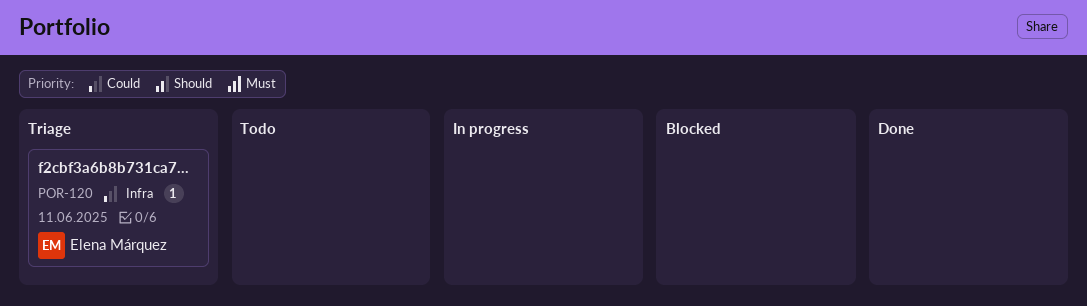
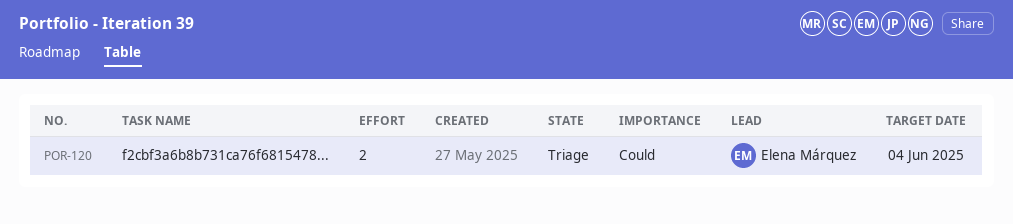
POR-120, estimate: 1 -> 2
POR-120, due: Jun 11 -> Jun 4

